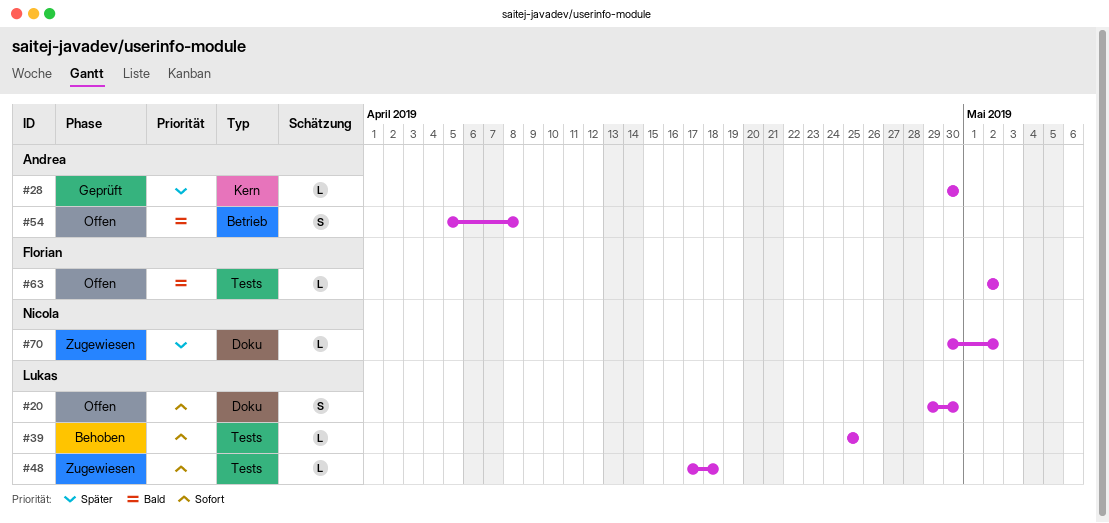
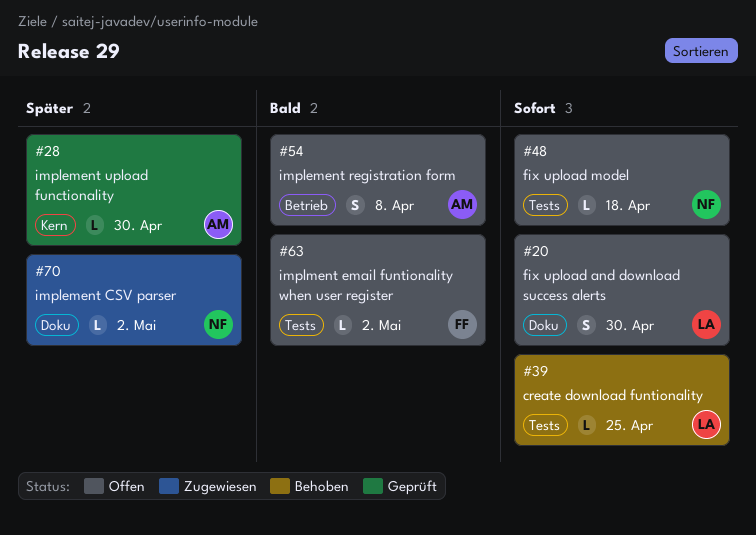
#48, status: Zugewiesen -> Offen
#48, owner: Lukas -> Nicola

